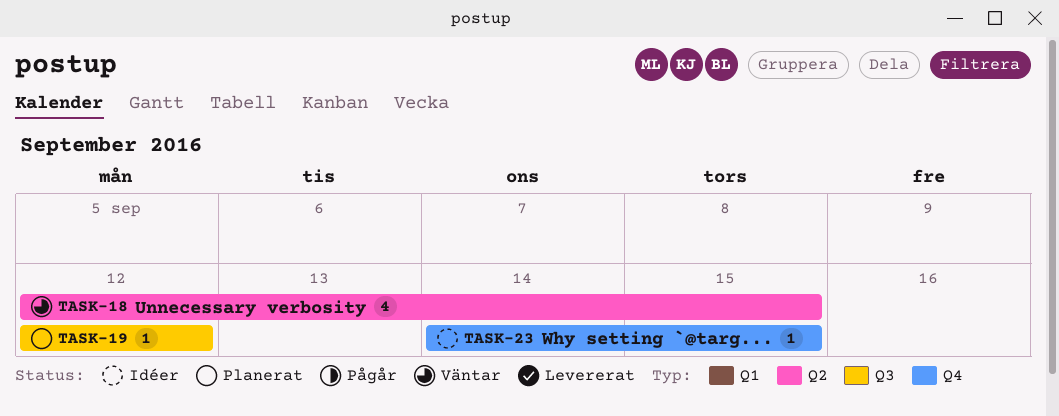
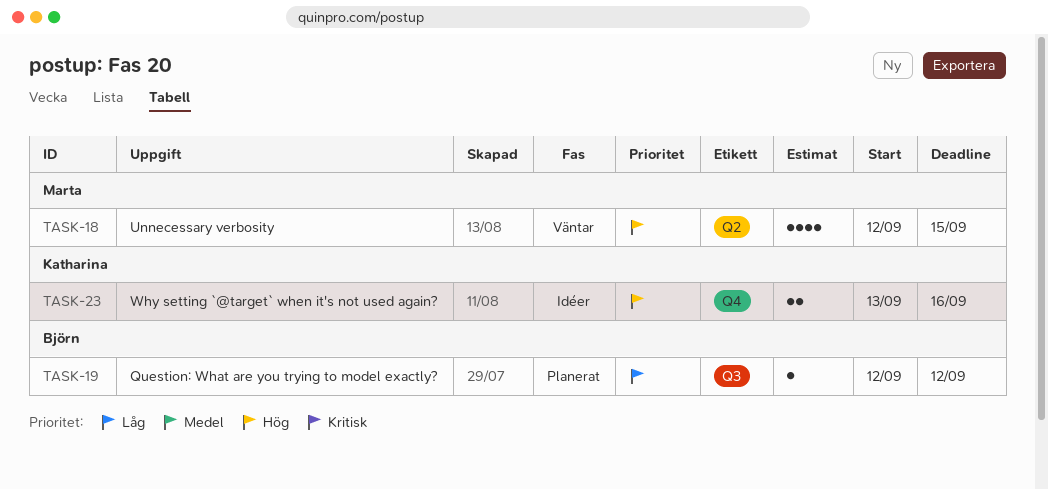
TASK-23, estimate: 1 -> 2
TASK-23, start: Sep 14 -> Sep 13
TASK-23, due: Sep 15 -> Sep 16

